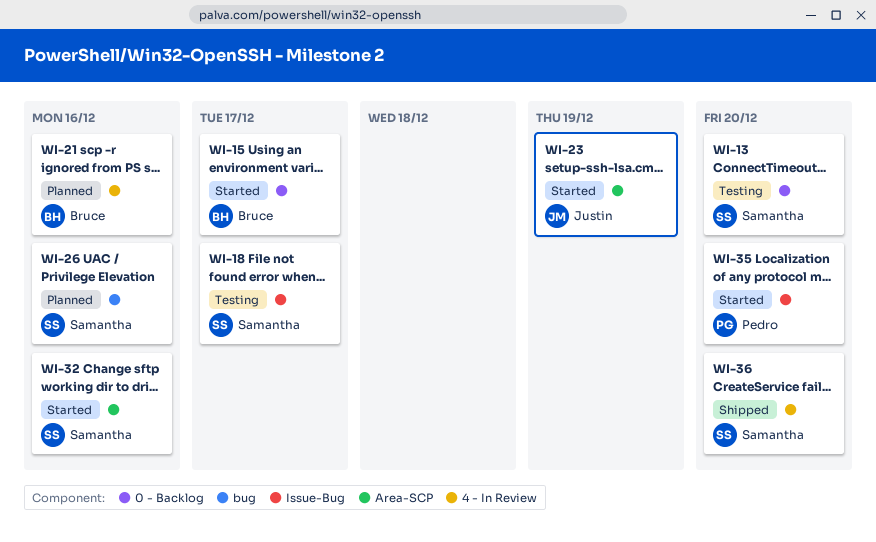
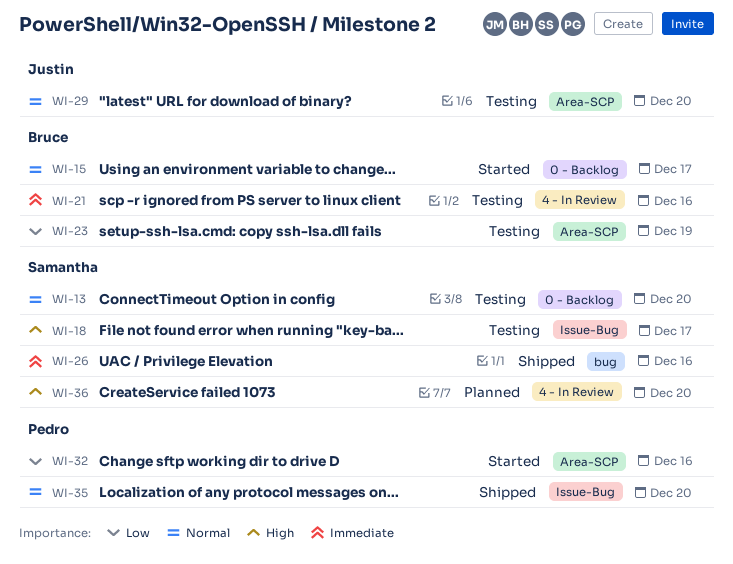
WI-21, status: Planned -> Testing
WI-23, status: Started -> Testing
WI-23, owner: Justin -> Bruce
WI-26, status: Planned -> Shipped
WI-29: none -> present
WI-32, owner: Samantha -> Pedro
WI-35, status: Started -> Shipped
WI-36, status: Shipped -> Planned

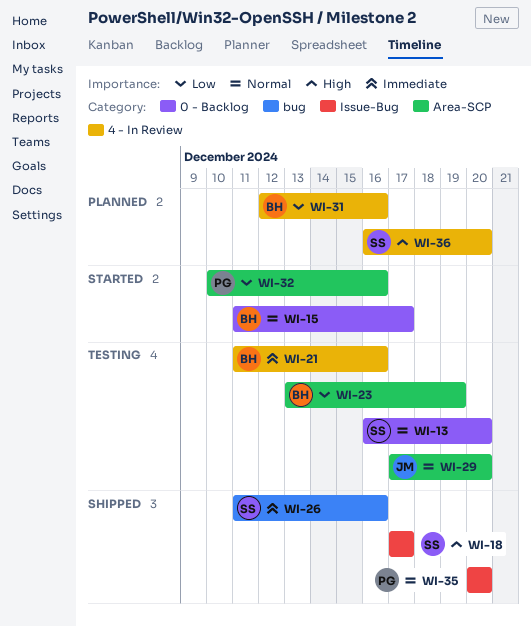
WI-18, status: Testing -> Shipped
WI-31: none -> present

